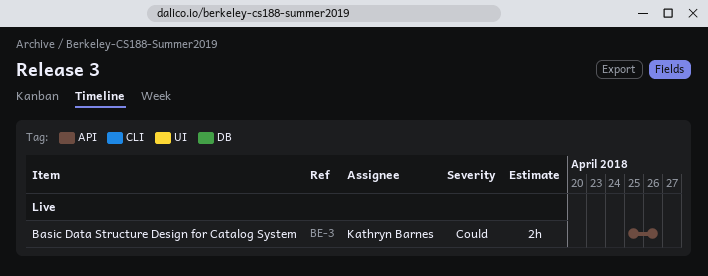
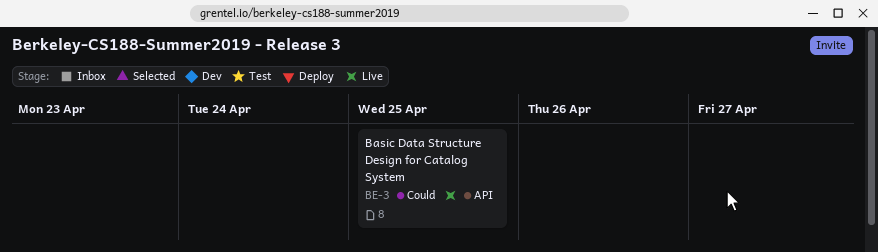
BE-3, due: Apr 26 -> Apr 25

